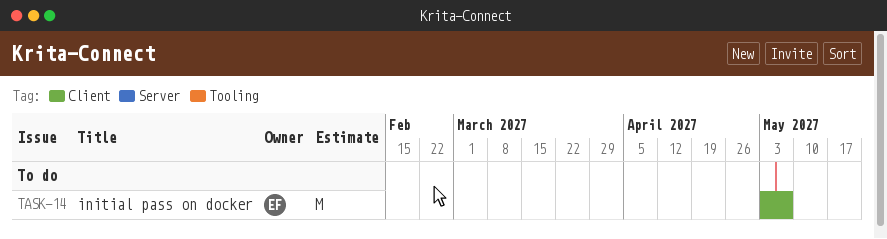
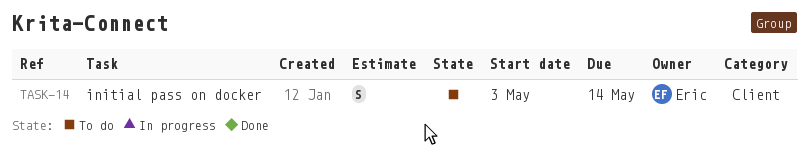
TASK-14, estimate: M -> S
TASK-14, due: May 7 -> May 14

